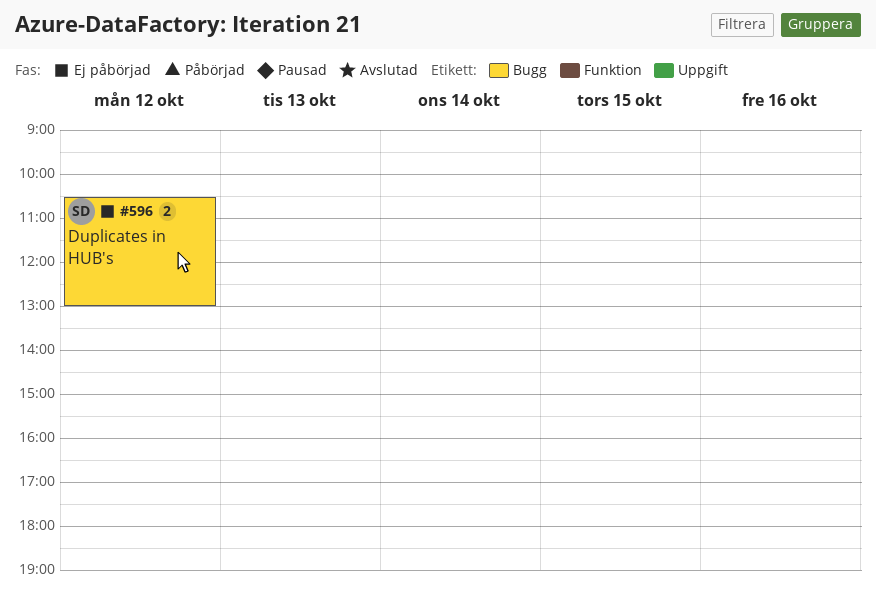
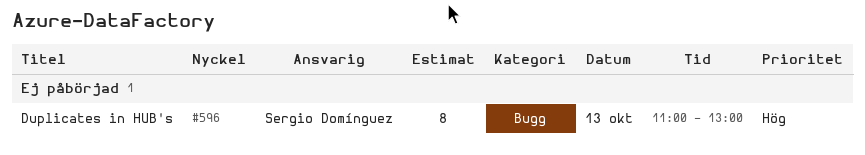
#596, estimate: 2 -> 8
#596, day: Oct 12 -> Oct 13
#596, begins: 10:30 -> 11:00

